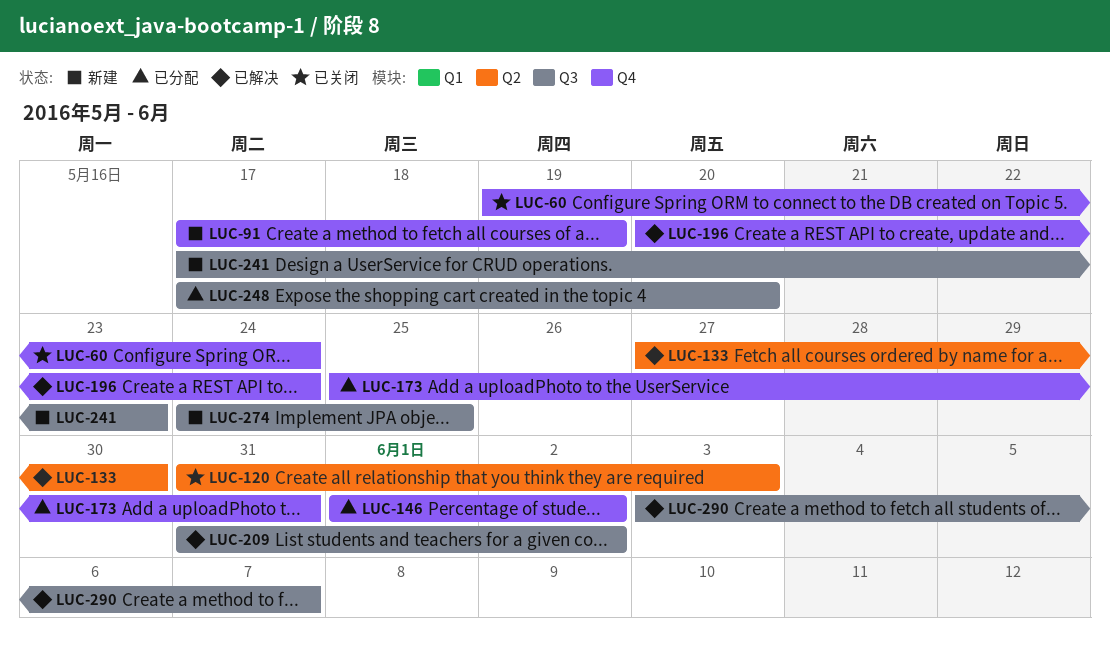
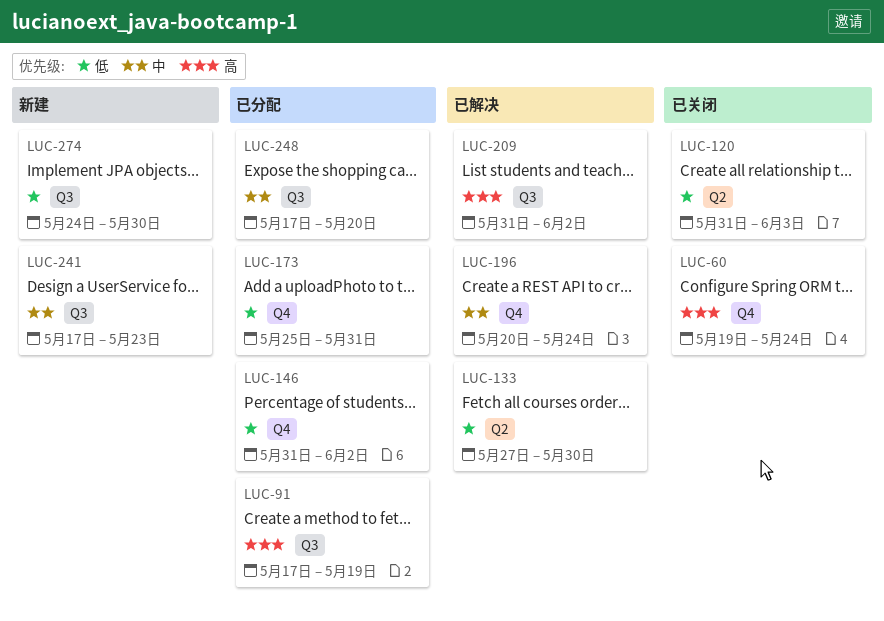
LUC-91, status: 新建 -> 已分配
LUC-91, label: Q4 -> Q3
LUC-146, start: Jun 1 -> May 31
LUC-274, due: May 25 -> May 30
LUC-290: present -> none

